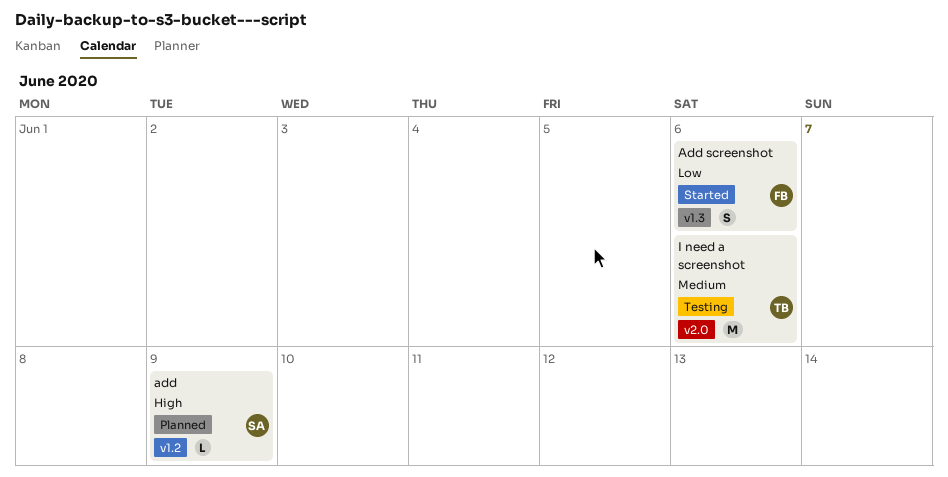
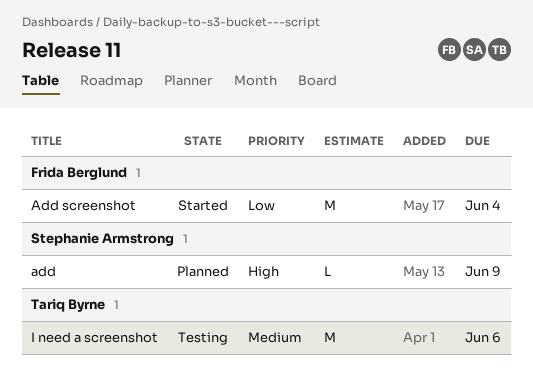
Add screenshot, estimate: S -> M
Add screenshot, due: Jun 6 -> Jun 4

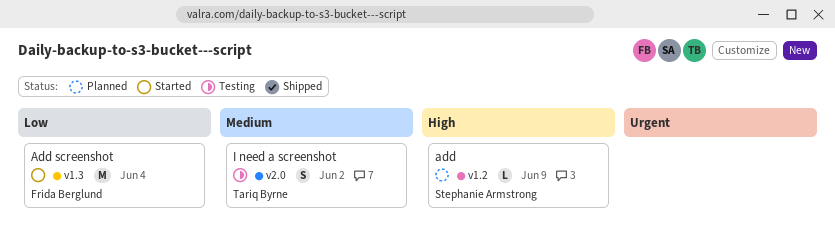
I need a screenshot, estimate: M -> S
I need a screenshot, due: Jun 6 -> Jun 2

